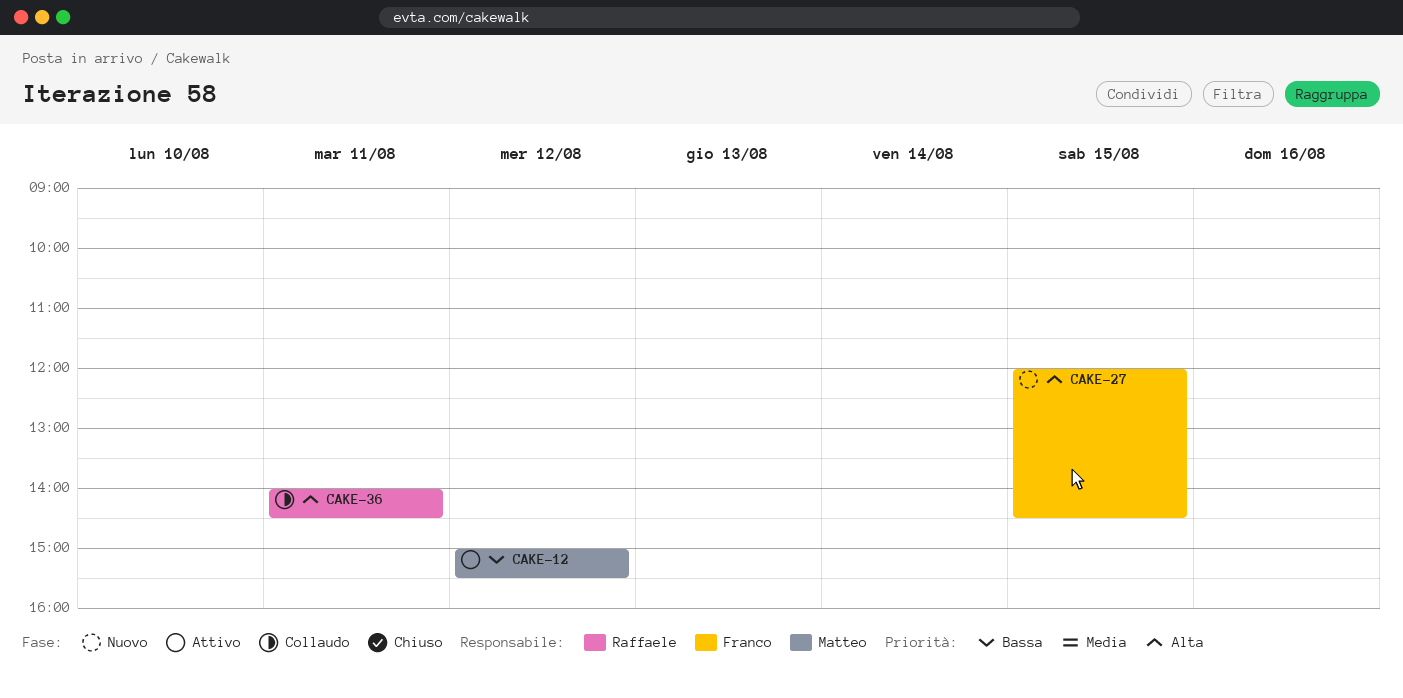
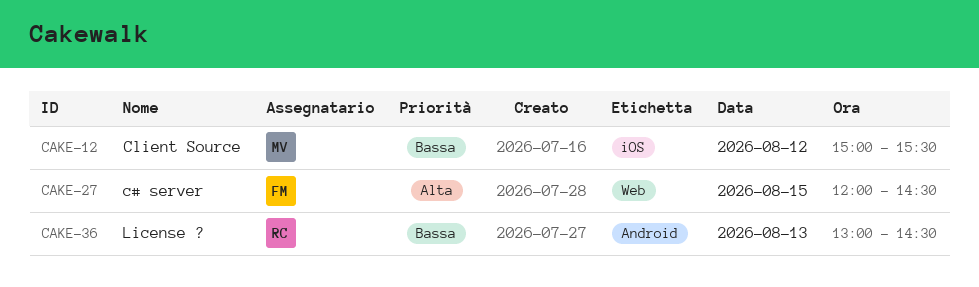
CAKE-36, priority: Alta -> Bassa
CAKE-36, day: Aug 11 -> Aug 13
CAKE-36, begins: 14:00 -> 13:00

